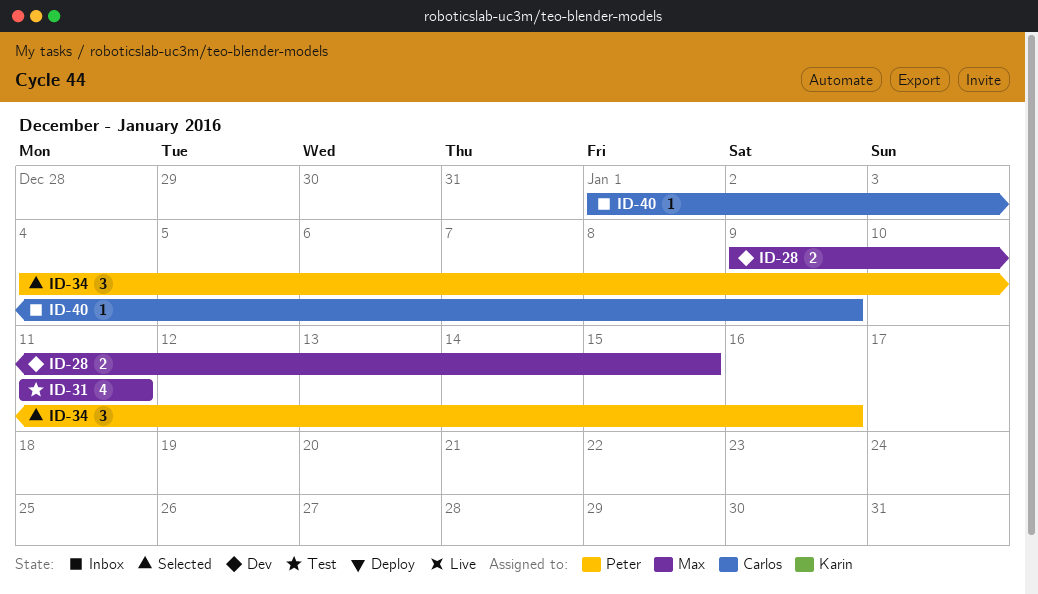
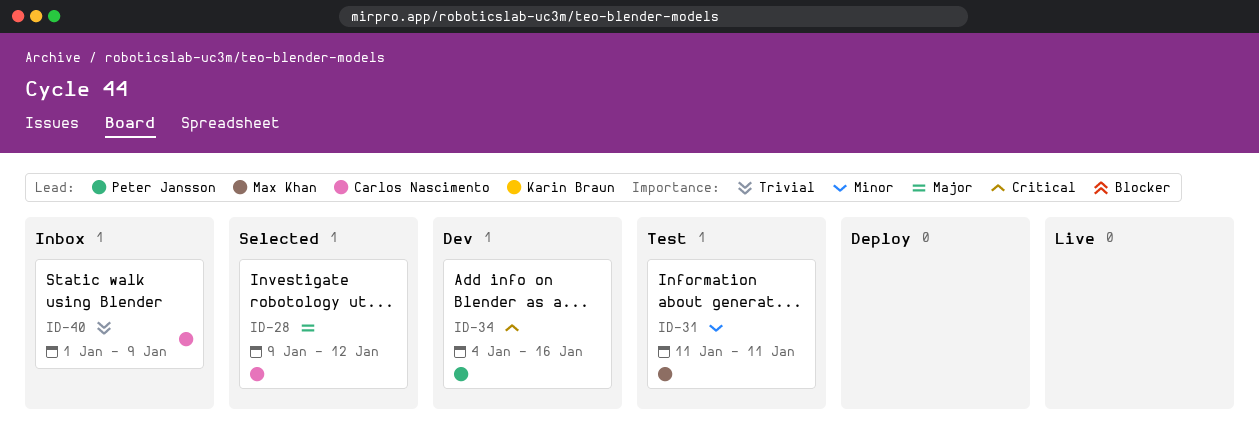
ID-28, status: Dev -> Selected
ID-28, owner: Max Khan -> Carlos Nascimento
ID-28, due: Jan 15 -> Jan 12
ID-34, status: Selected -> Dev

